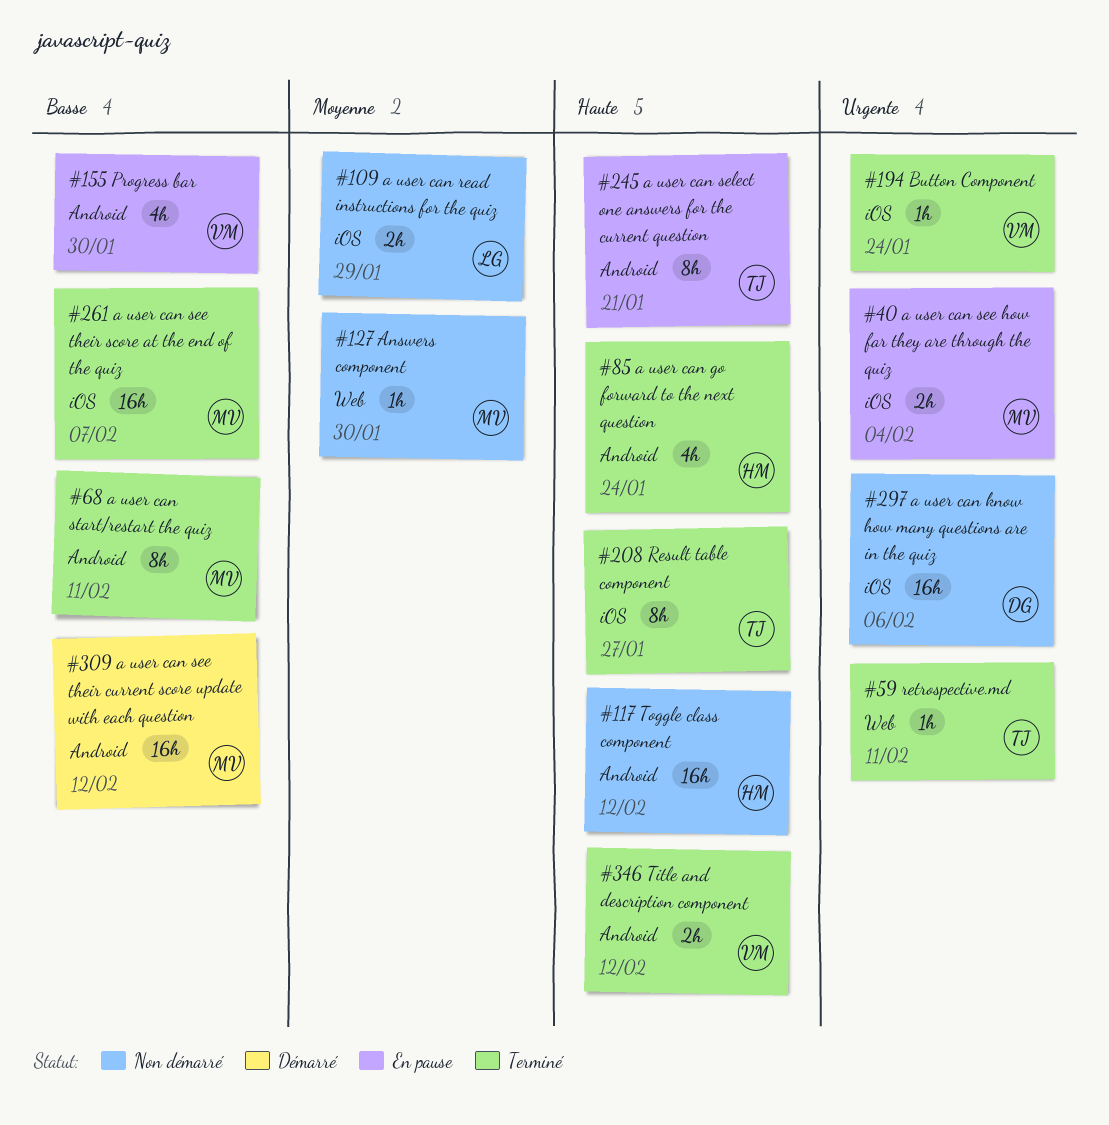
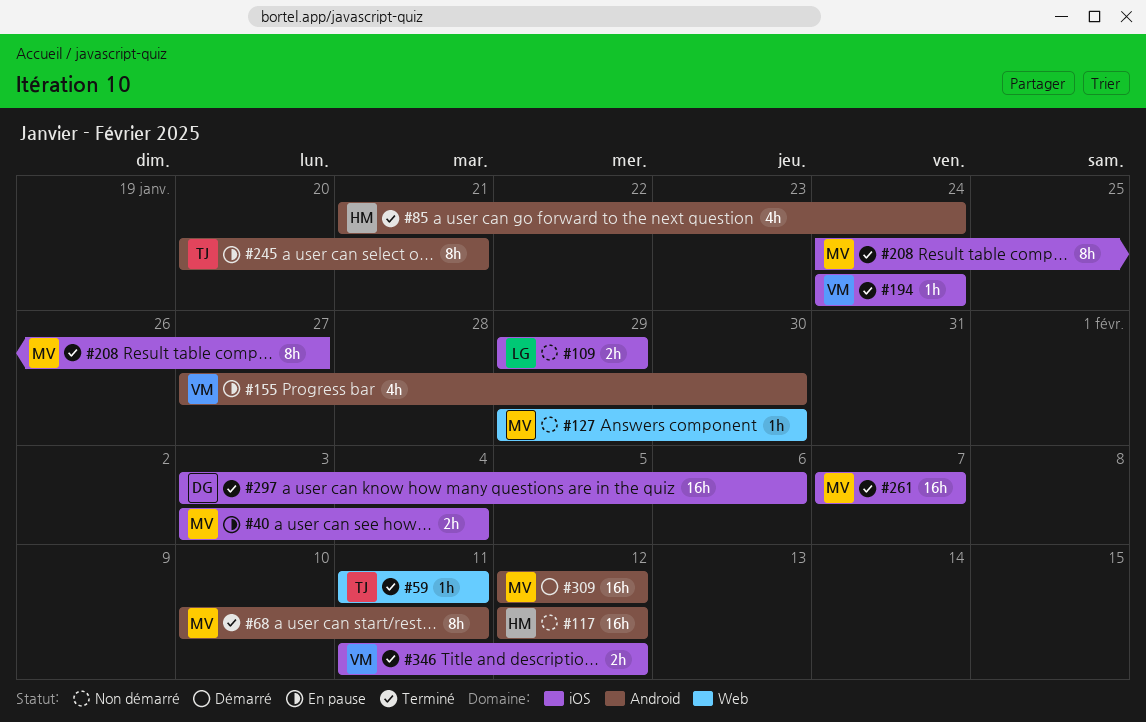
#208, owner: TJ -> MV
#297, status: Non démarré -> Terminé
#346, label: Android -> iOS

